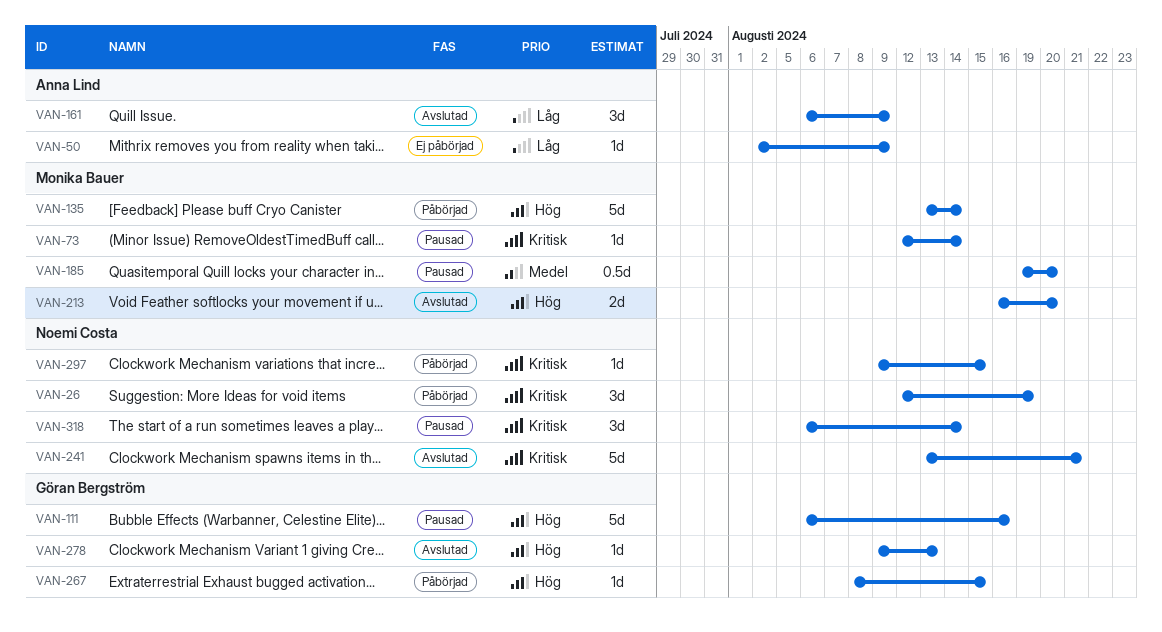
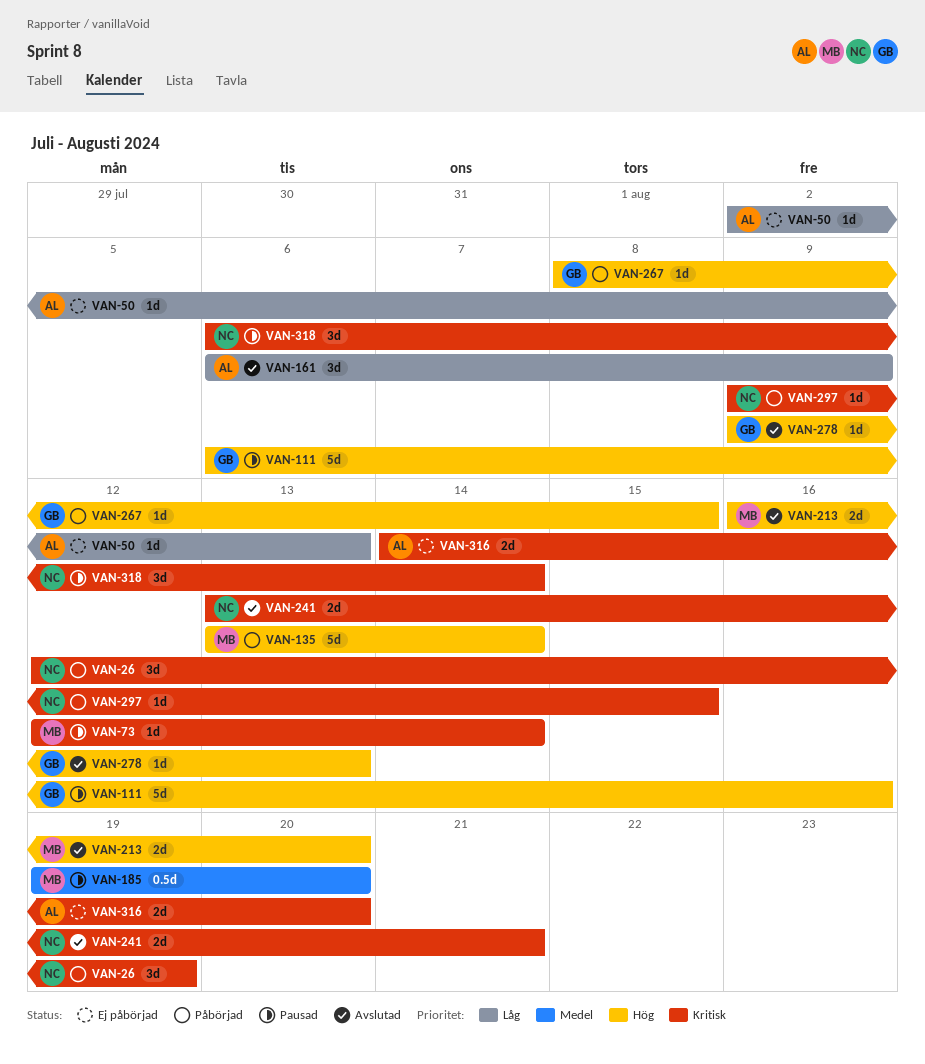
VAN-50, due: Aug 9 -> Aug 13
VAN-241, estimate: 5d -> 2d
VAN-316: none -> present

